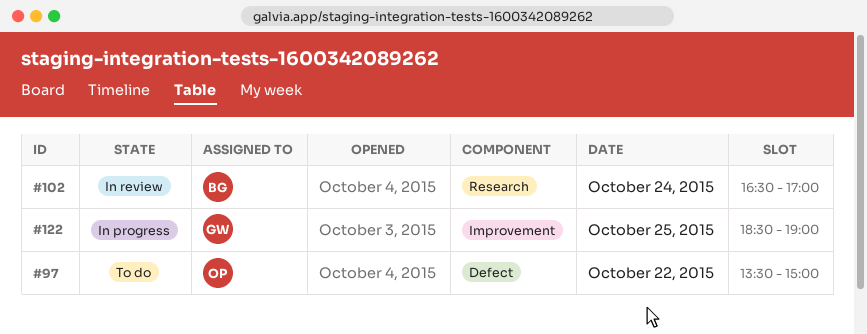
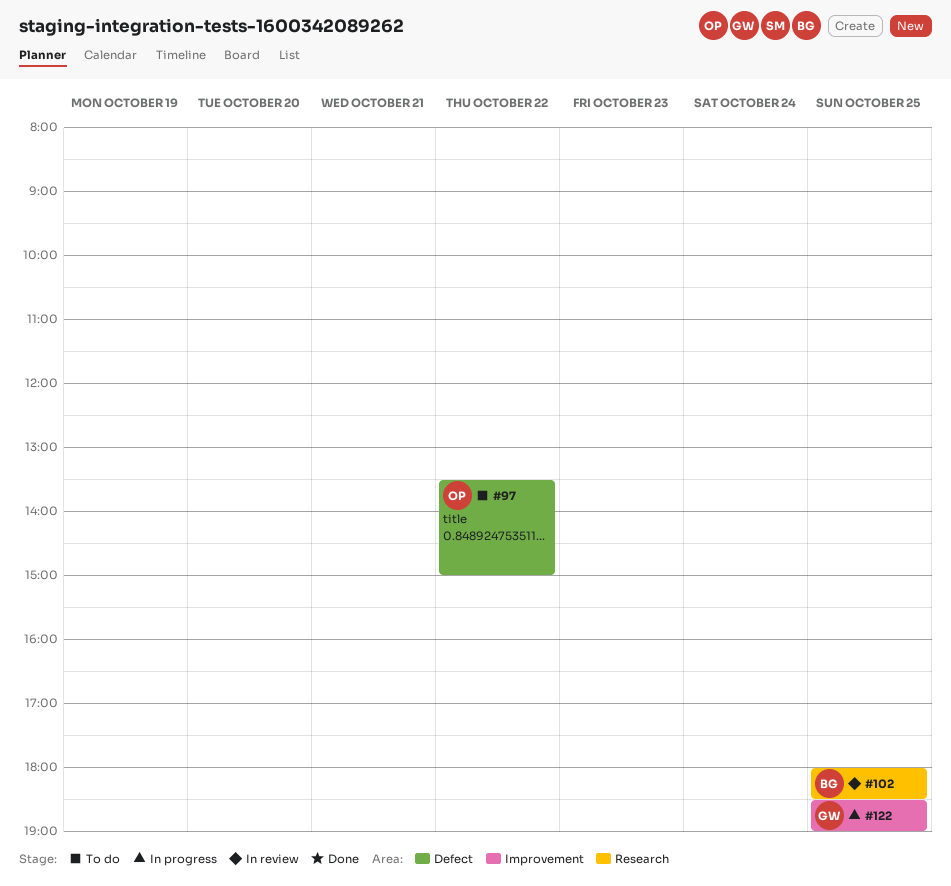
#102, day: Oct 24 -> Oct 25
#102, begins: 16:30 -> 18:00
#102, ends: 17:00 -> 18:30

